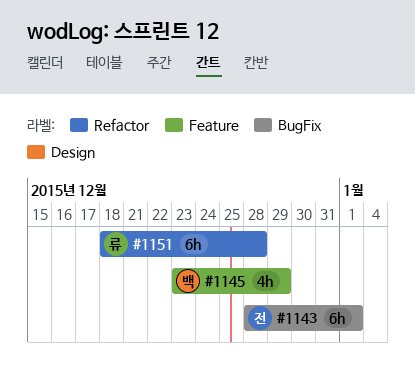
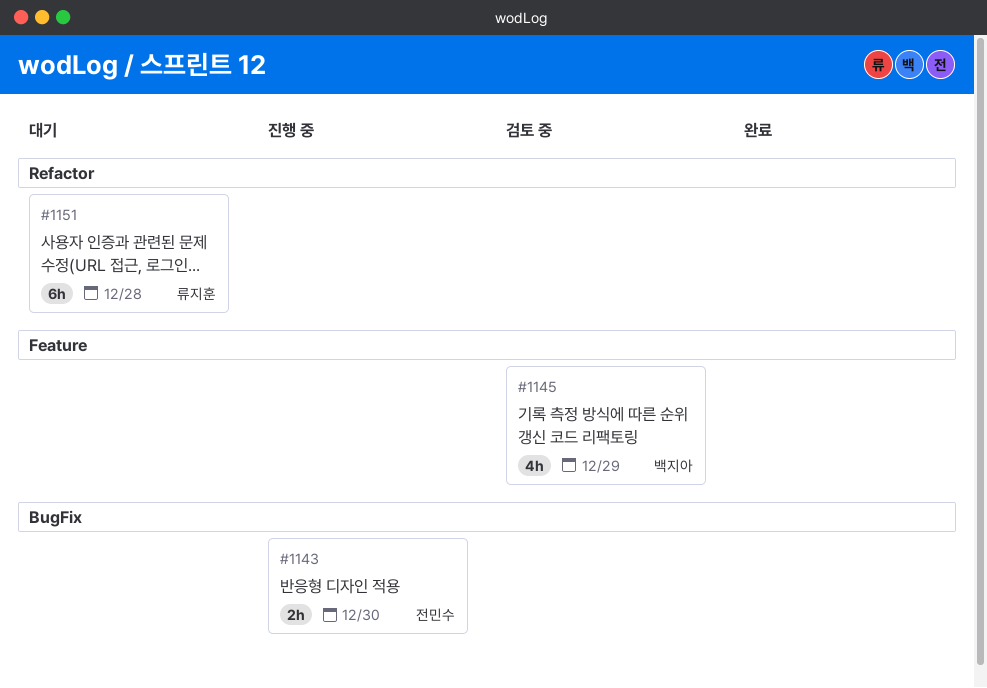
#1143, estimate: 6h -> 2h
#1143, due: Jan 1 -> Dec 30

